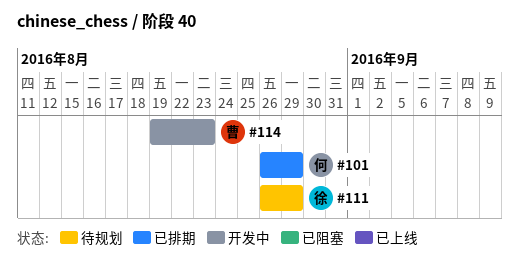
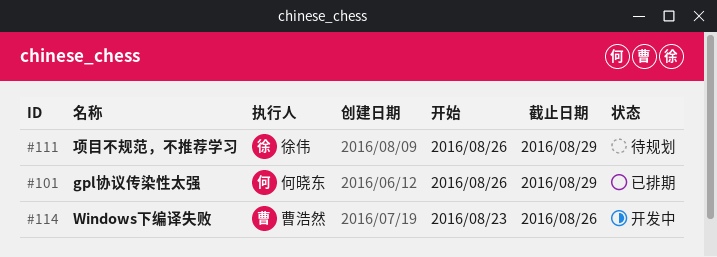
#114, start: Aug 19 -> Aug 23
#114, due: Aug 23 -> Aug 26

